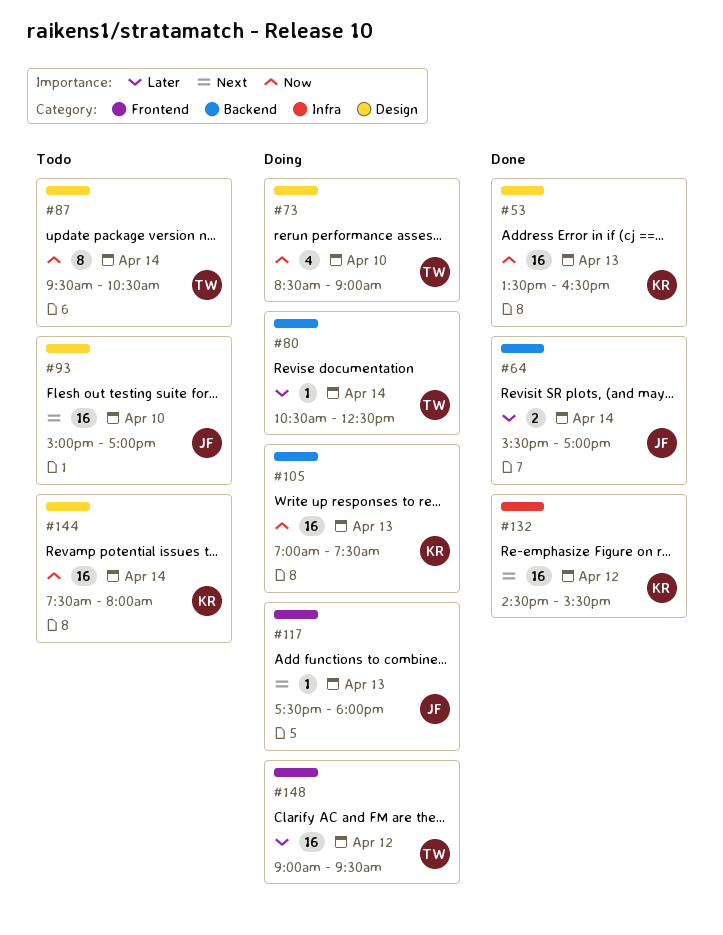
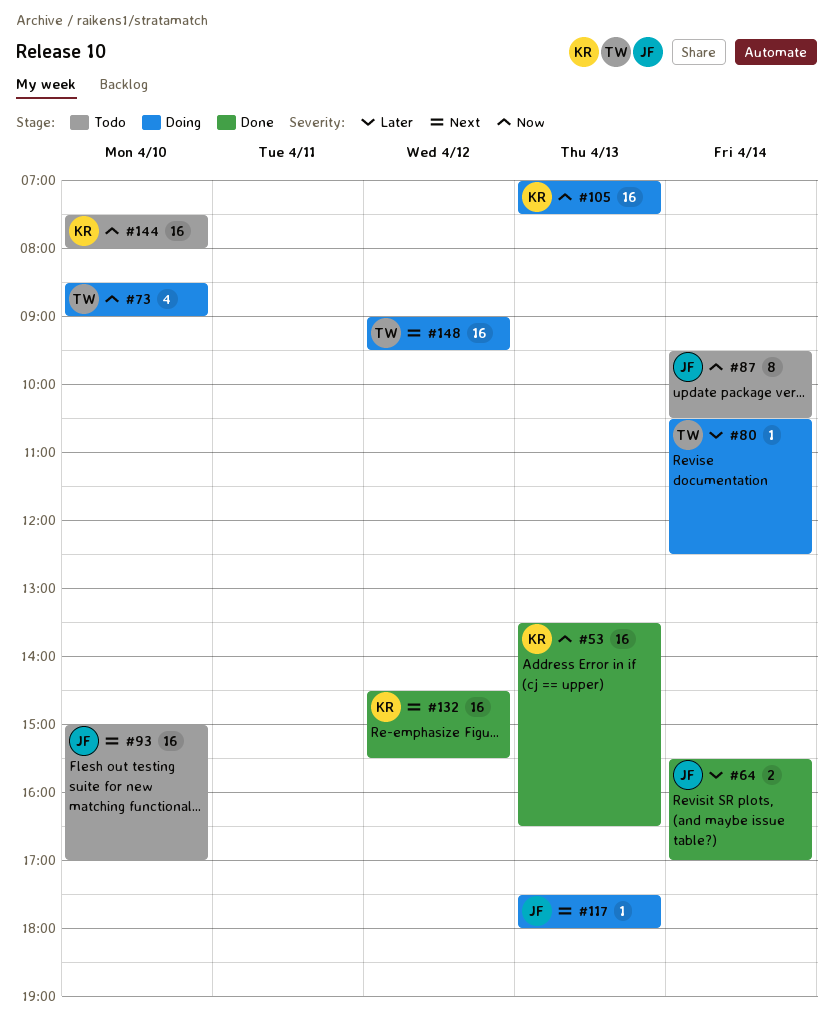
#87, owner: TW -> JF
#144, day: Apr 14 -> Apr 10
#148, priority: Later -> Next

